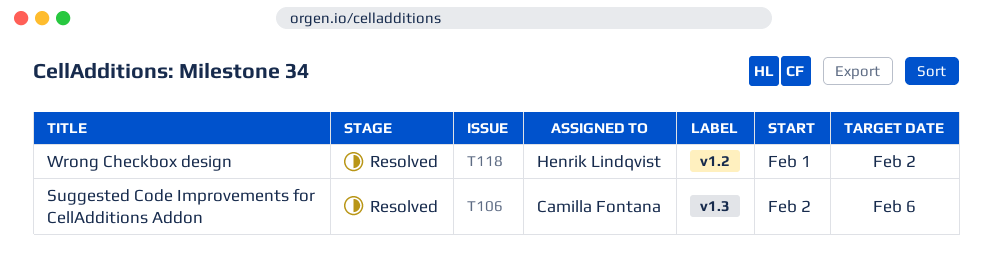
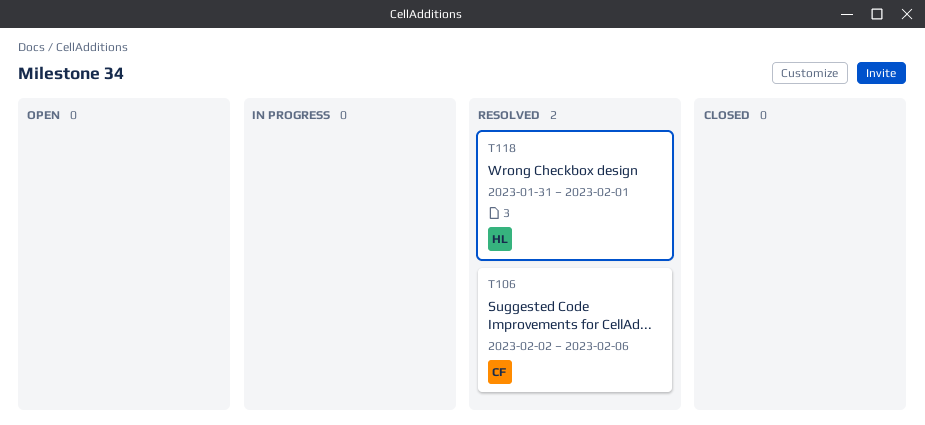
T118, start: Feb 1 -> Jan 31
T118, due: Feb 2 -> Feb 1

